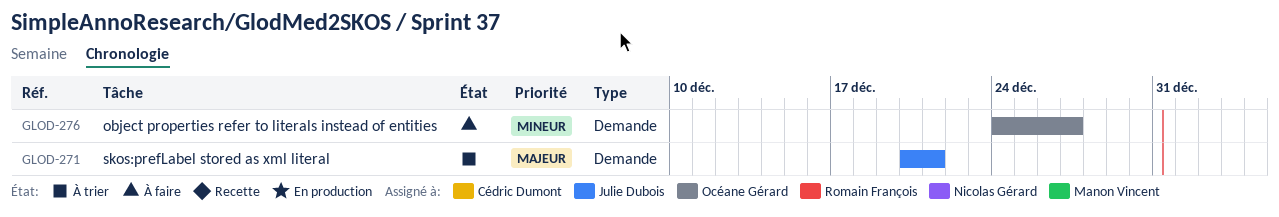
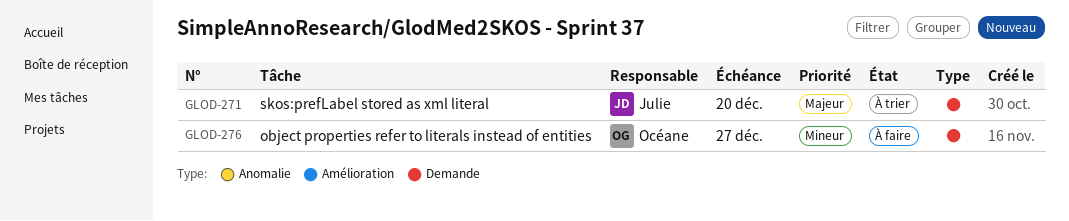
GLOD-271, due: Dec 21 -> Dec 20

